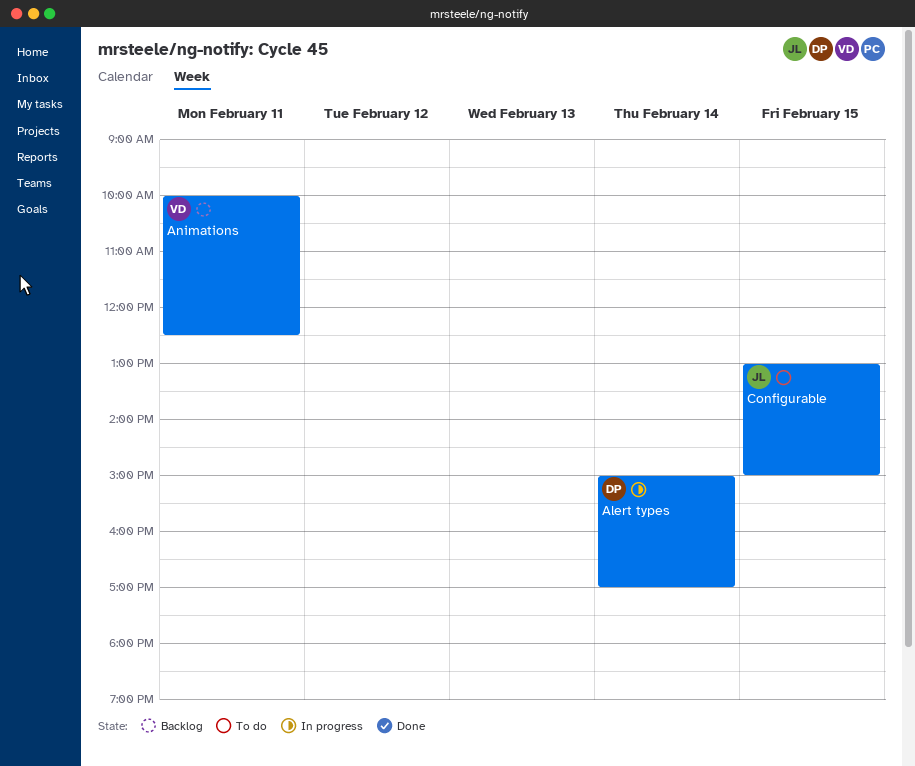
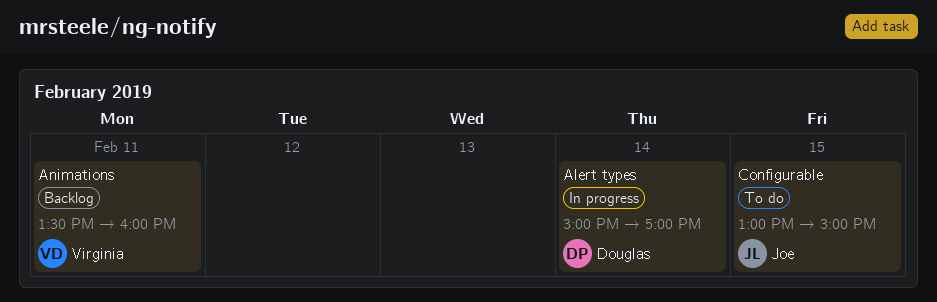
Animations, begins: 10:00 -> 13:30
Animations, ends: 12:30 -> 16:00

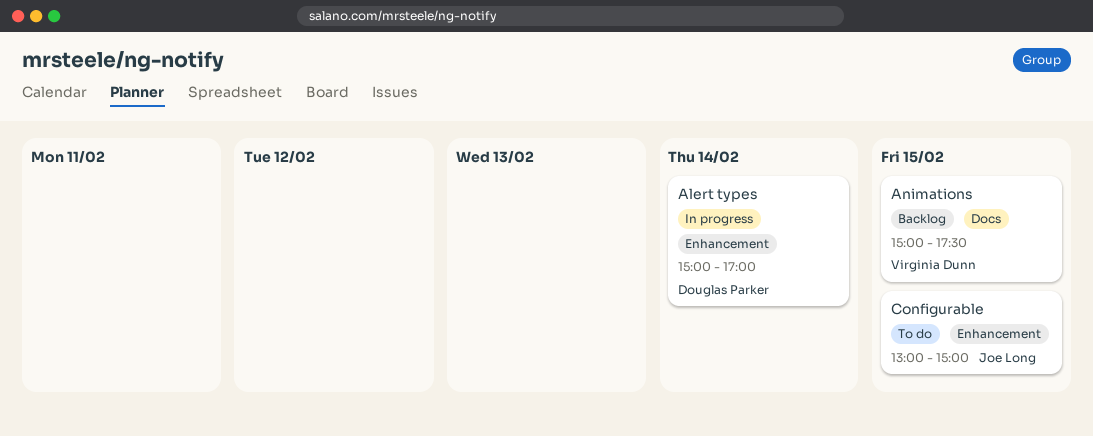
Animations, day: Feb 11 -> Feb 15
Animations, begins: 13:30 -> 15:00
Animations, ends: 16:00 -> 17:30

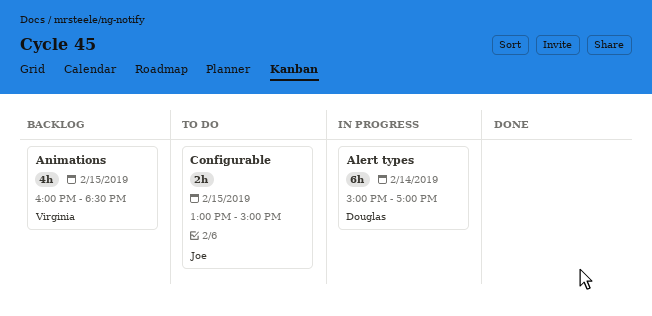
Animations, begins: 15:00 -> 16:00
Animations, ends: 17:30 -> 18:30

